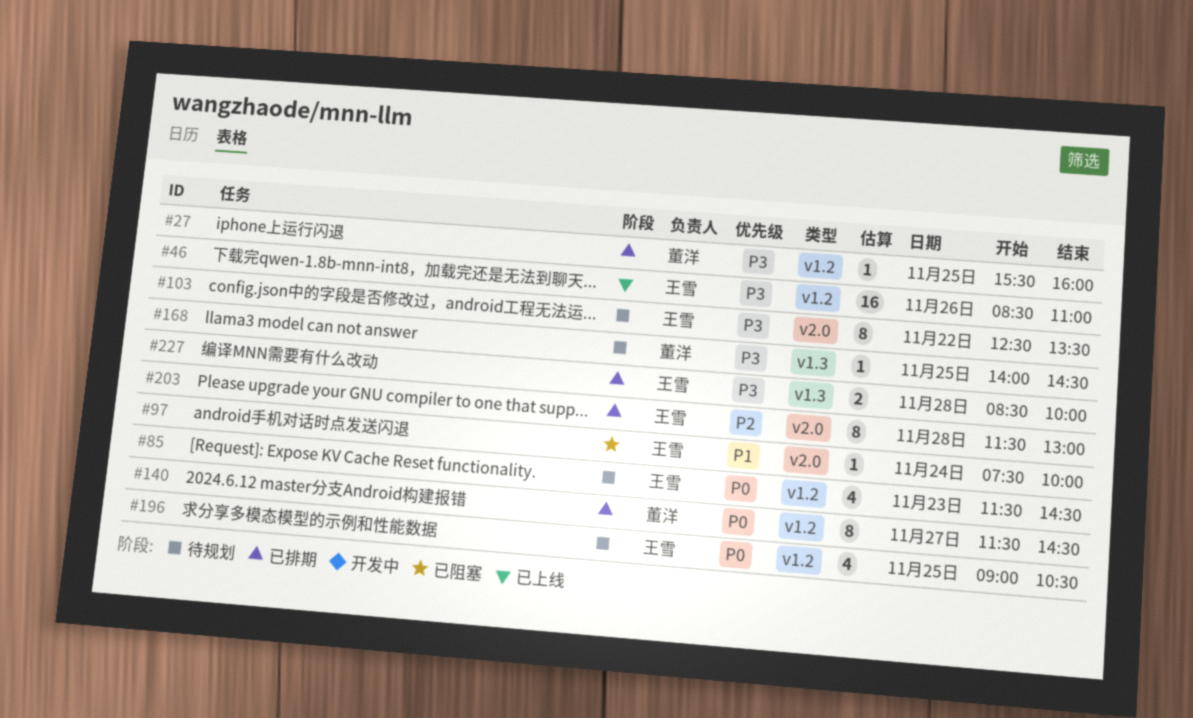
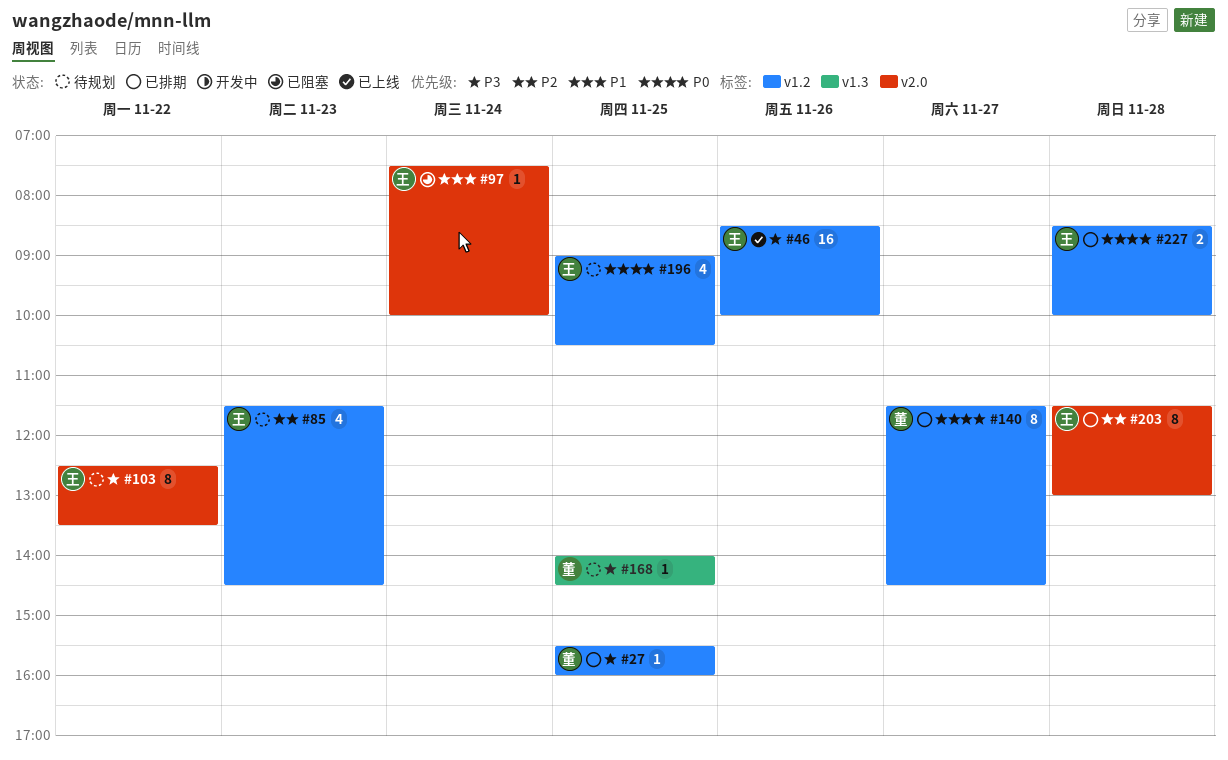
#46, ends: 11:00 -> 10:00
#85, priority: P0 -> P2
#227, priority: P3 -> P0
#227, label: v1.3 -> v1.2

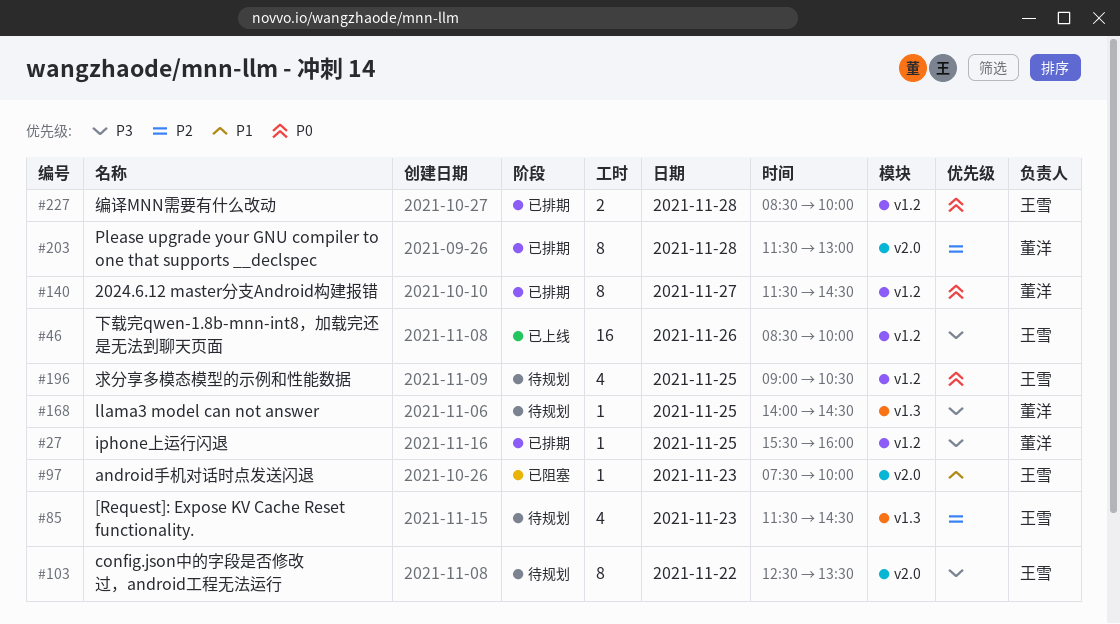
#85, label: v1.2 -> v1.3
#97, day: Nov 24 -> Nov 23
#203, owner: 王雪 -> 董洋

